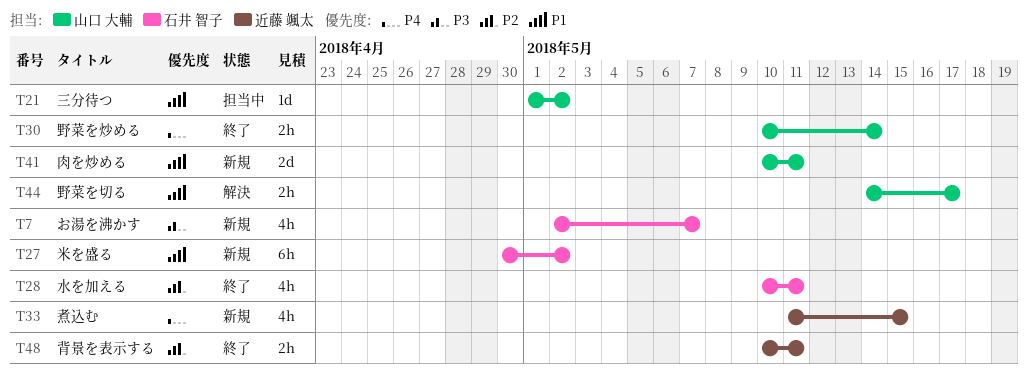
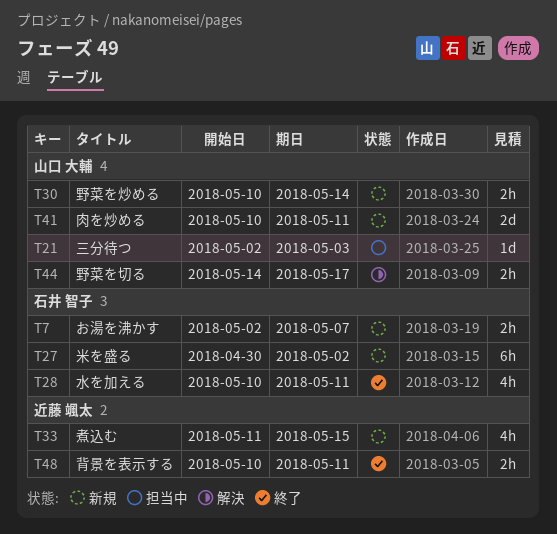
T7, estimate: 4h -> 2h
T21, start: May 1 -> May 2
T21, due: May 2 -> May 3
T30, status: 終了 -> 新規

